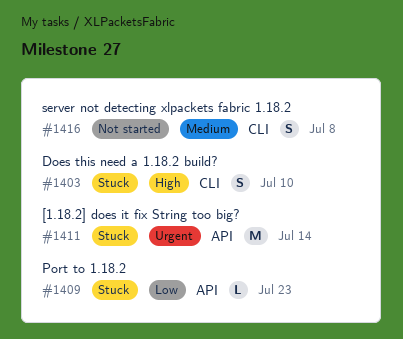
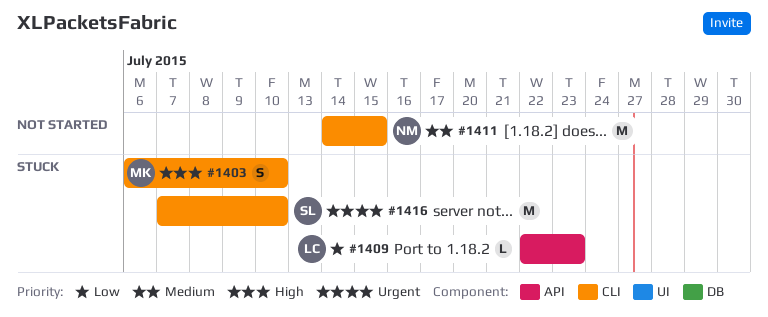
#1411, status: Stuck -> Not started
#1411, priority: Urgent -> Medium
#1411, label: API -> CLI
#1411, due: Jul 14 -> Jul 15
#1416, status: Not started -> Stuck
#1416, priority: Medium -> Urgent
#1416, estimate: S -> M
#1416, due: Jul 8 -> Jul 10

